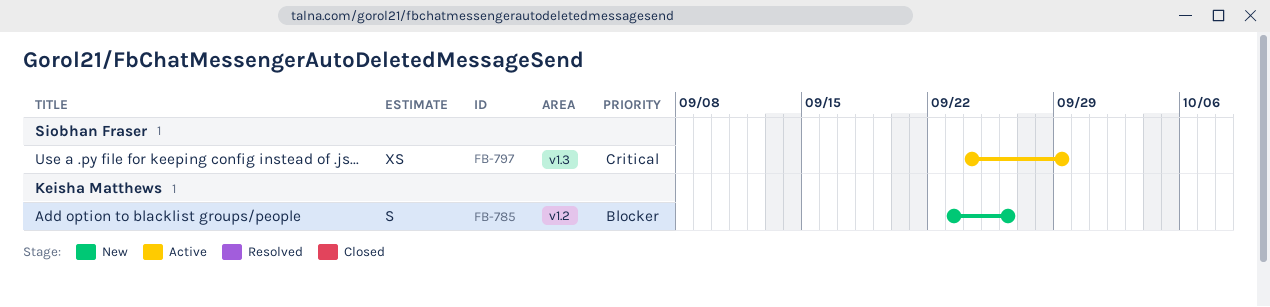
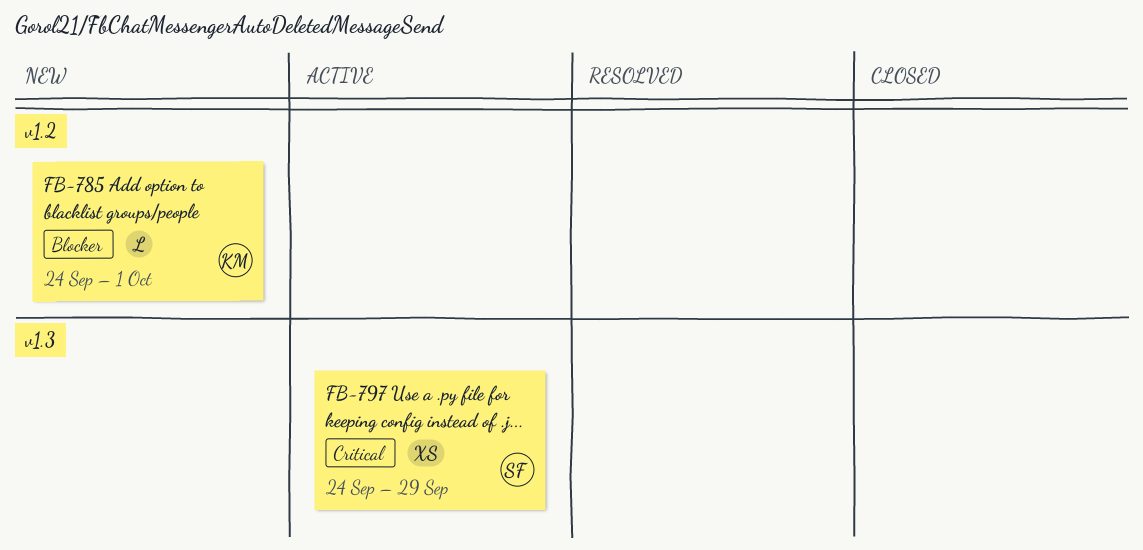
FB-785, estimate: S -> L
FB-785, start: Sep 23 -> Sep 24
FB-785, due: Sep 26 -> Oct 1

